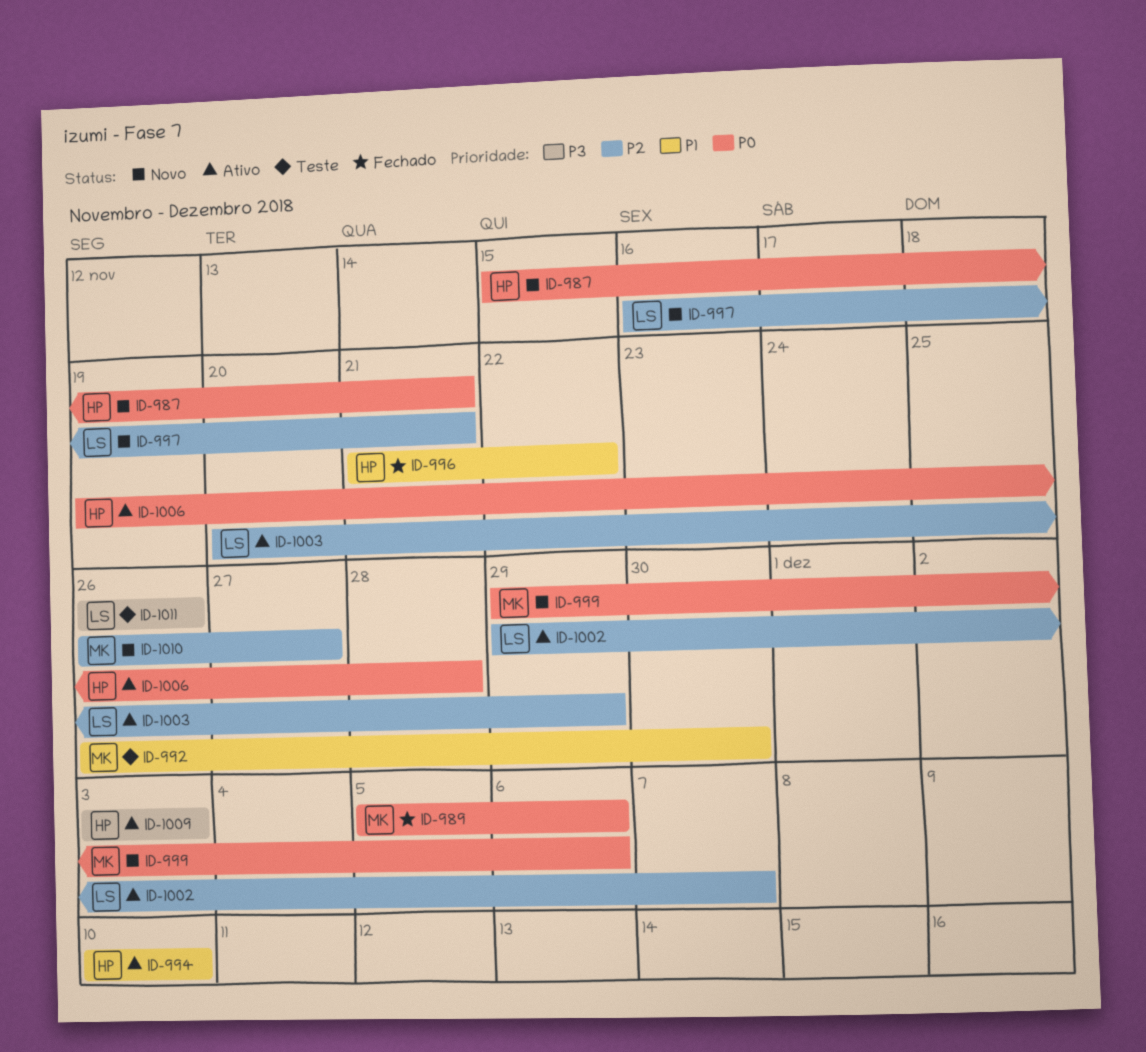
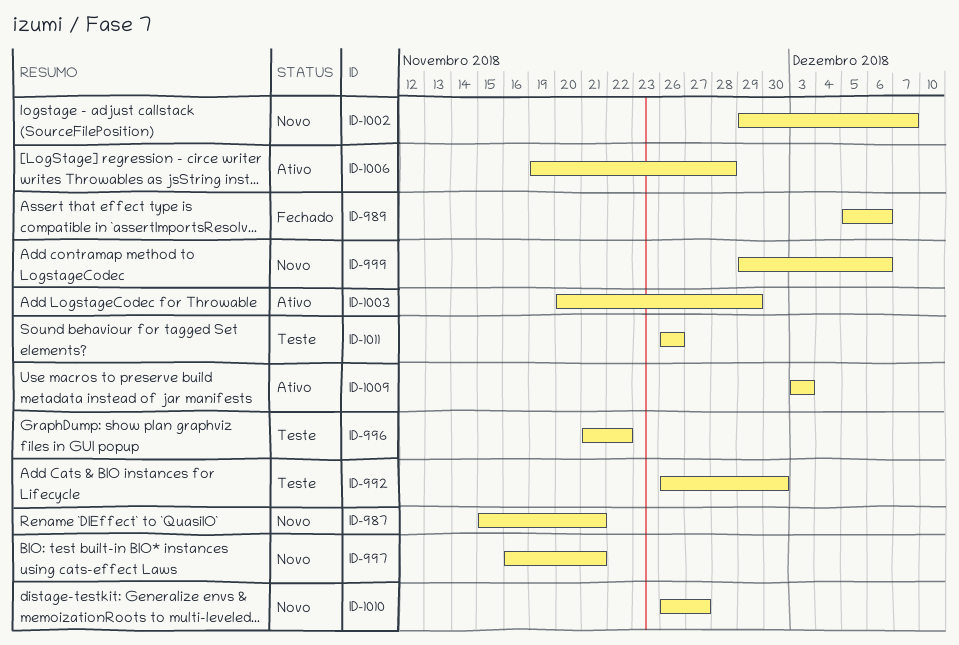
ID-994: present -> none
ID-996, status: Fechado -> Teste
ID-1002, status: Ativo -> Novo

